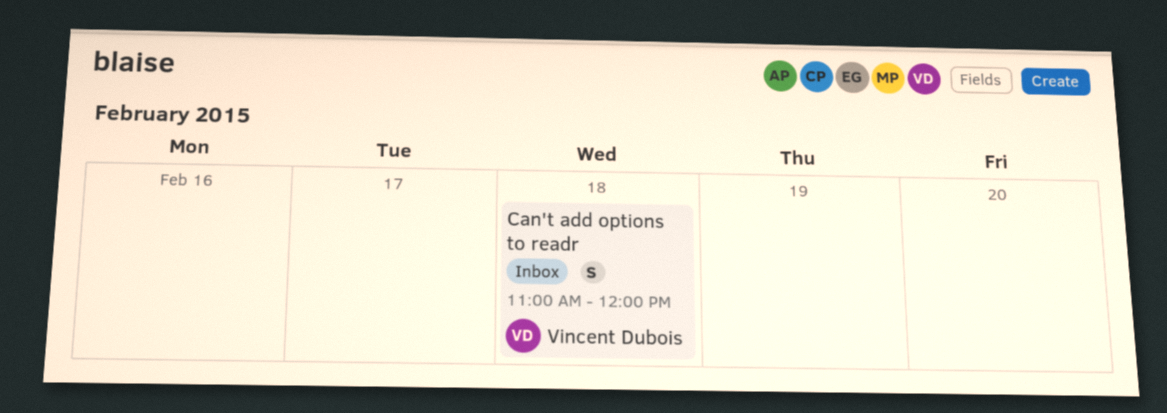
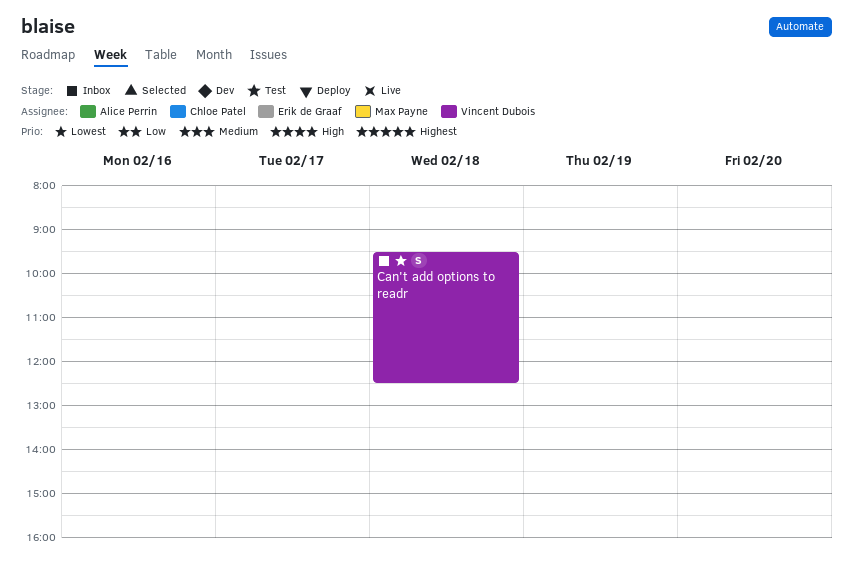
Can't add options to readr, begins: 11:00 -> 09:30
Can't add options to readr, ends: 12:00 -> 12:30

